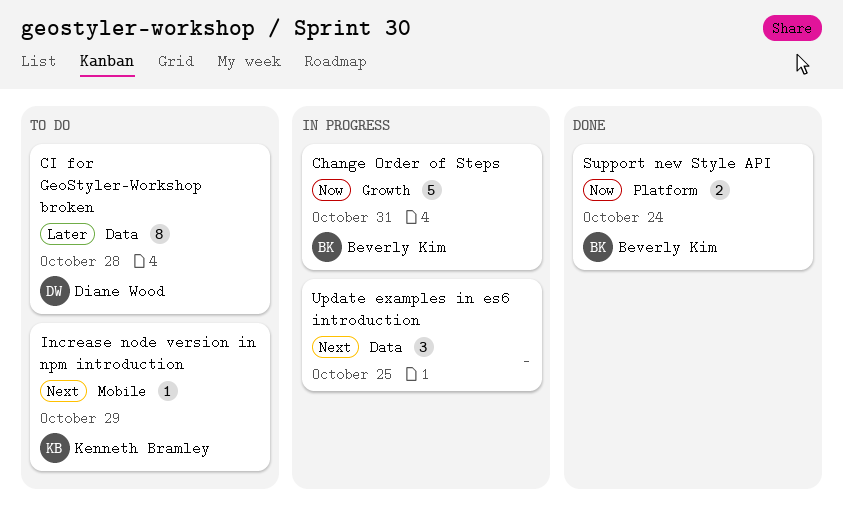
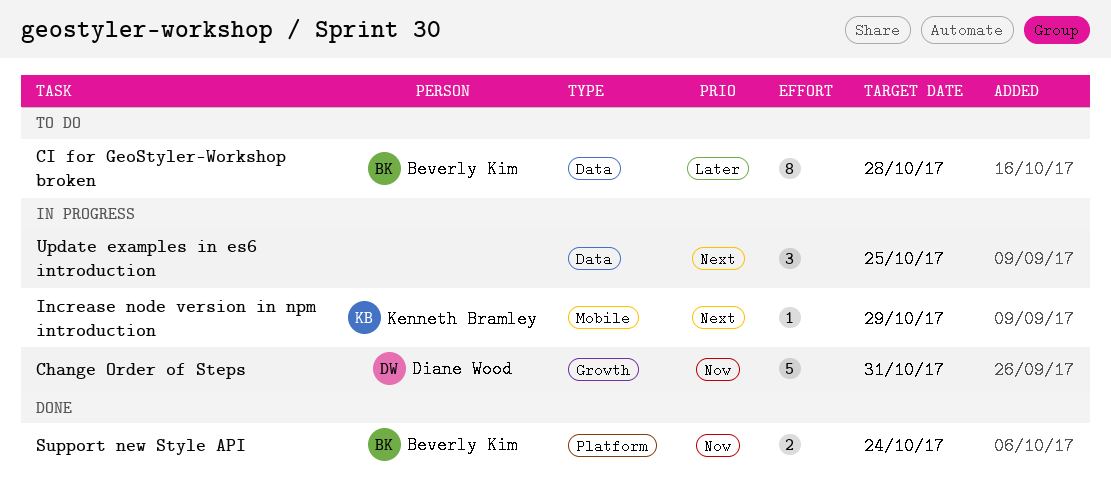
Change Order of Steps, owner: Beverly Kim -> Diane Wood
CI for GeoStyler-Workshop broken, owner: Diane Wood -> Beverly Kim
Increase node version in npm introduction, status: To do -> In progress

